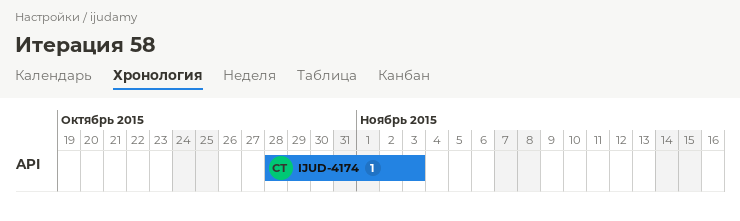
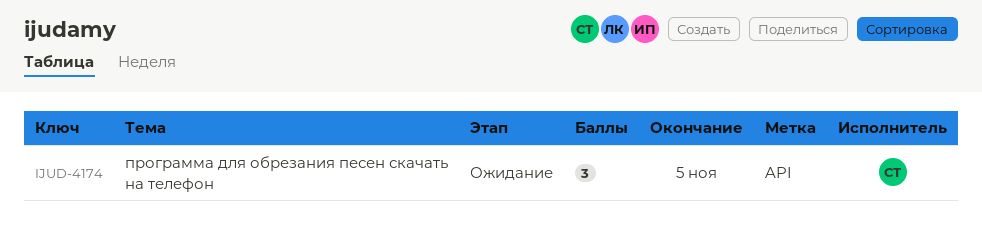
IJUD-4174, estimate: 1 -> 3
IJUD-4174, due: Nov 3 -> Nov 5

